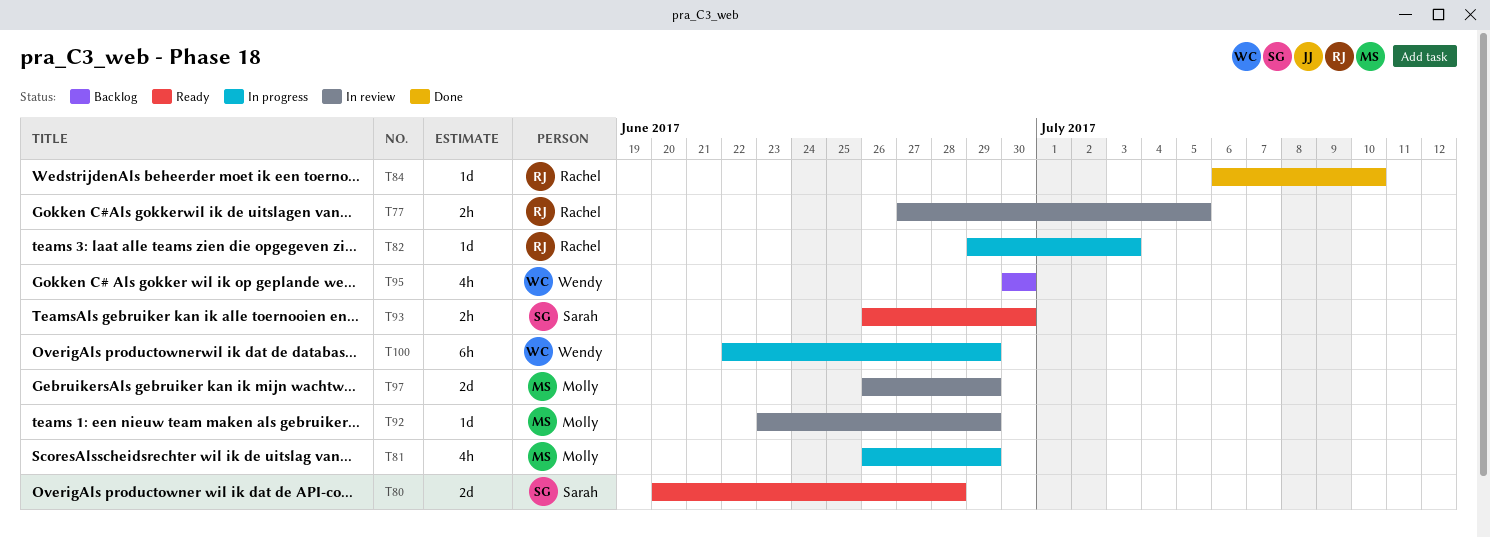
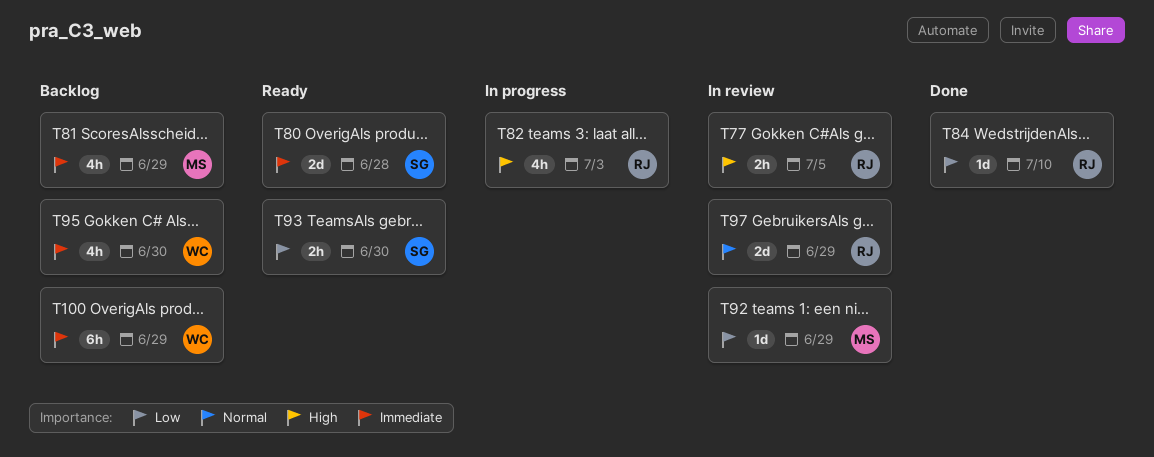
T81, status: In progress -> Backlog
T82, estimate: 1d -> 4h
T97, owner: Molly -> Rachel
T100, status: In progress -> Backlog

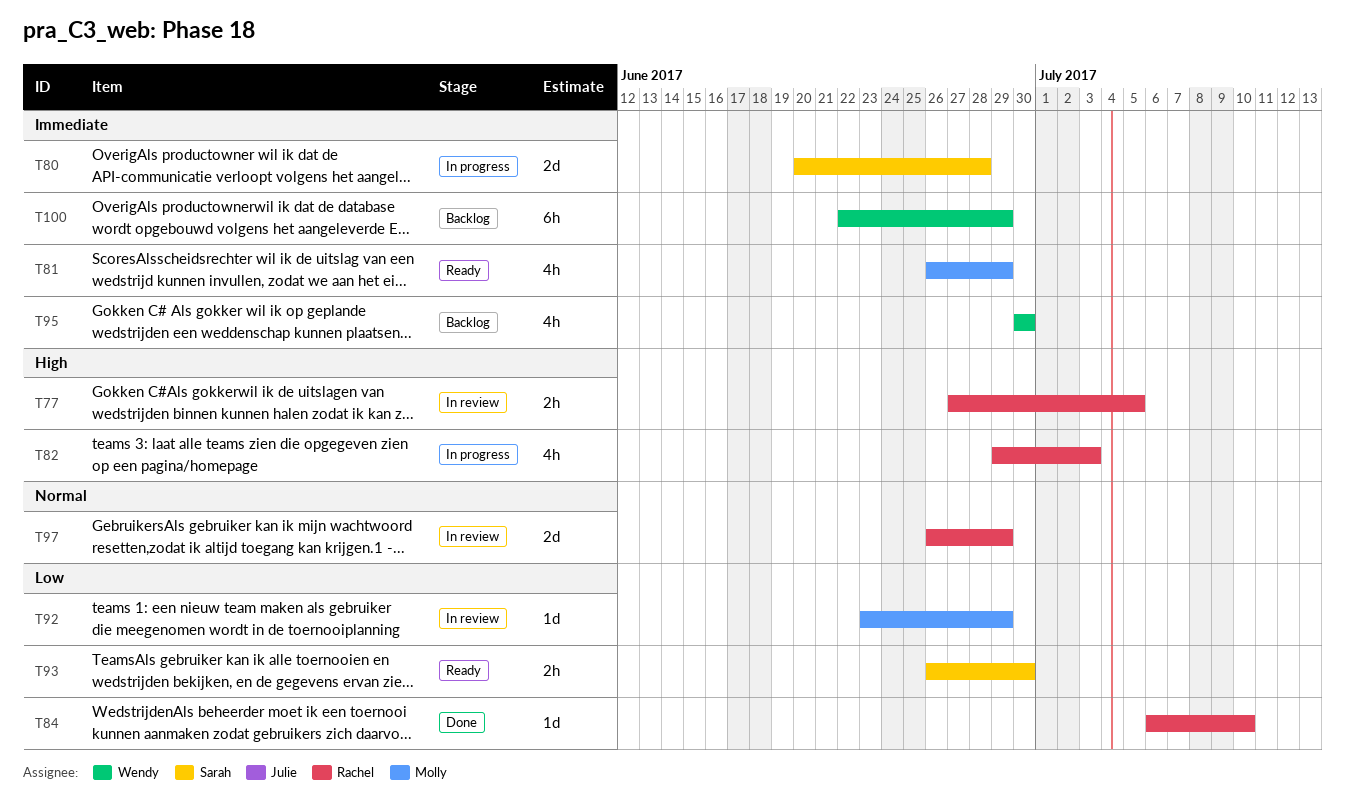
T80, status: Ready -> In progress
T81, status: Backlog -> Ready

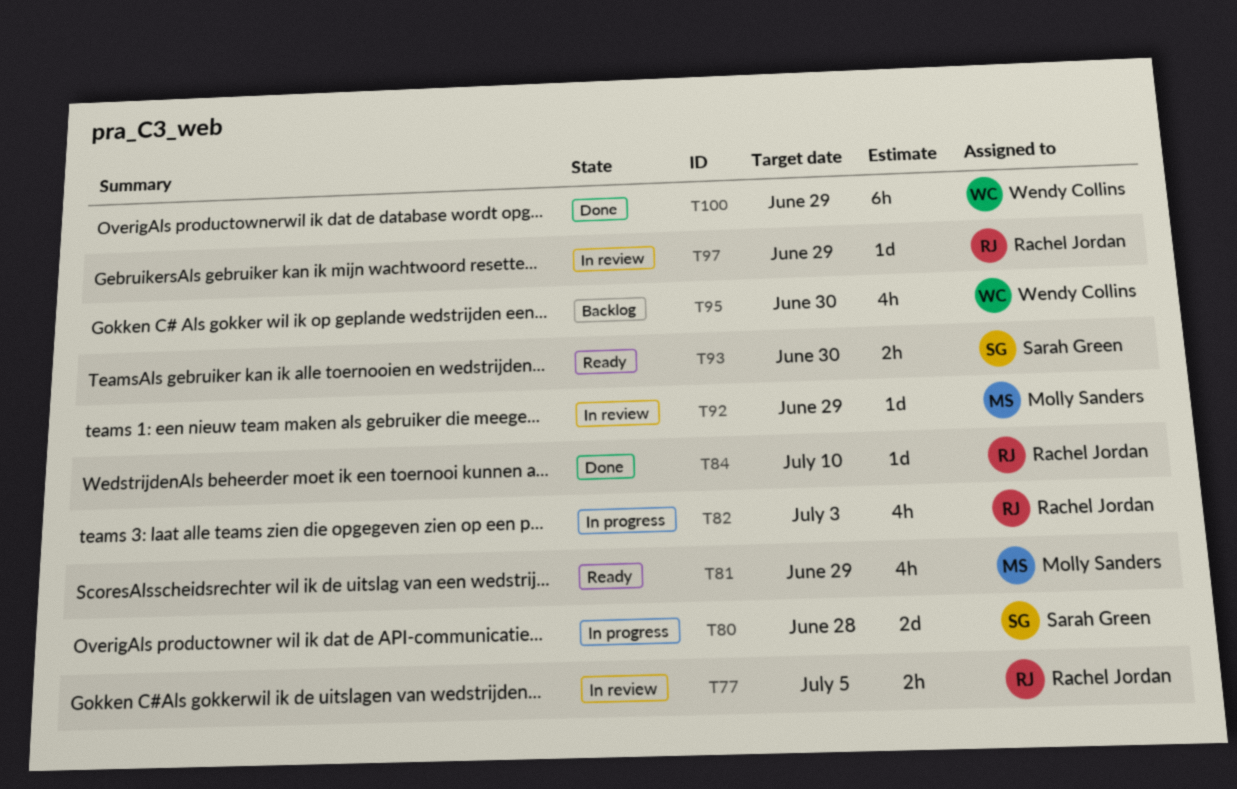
T97, estimate: 2d -> 1d
T100, status: Backlog -> Done

